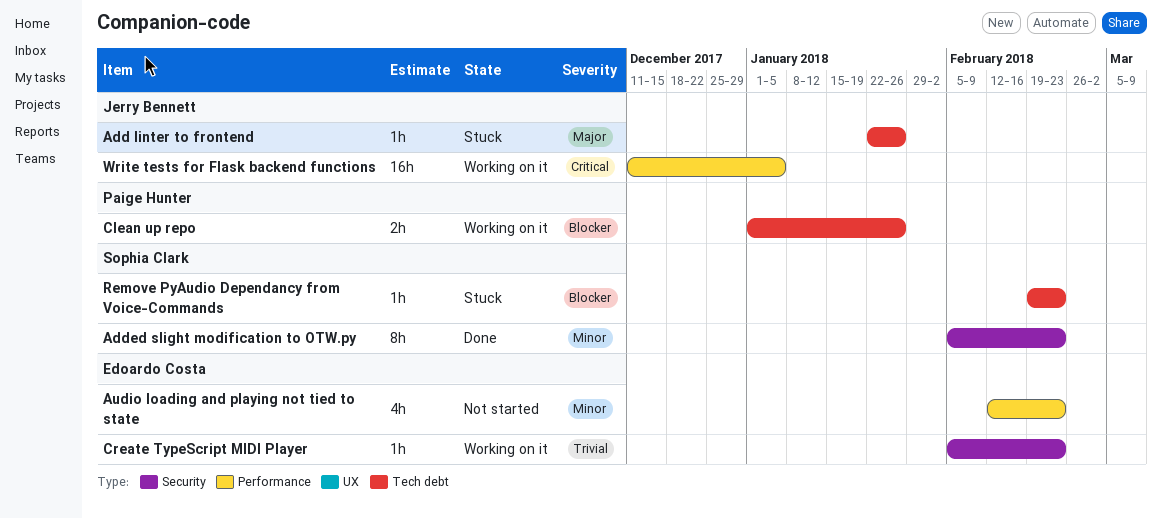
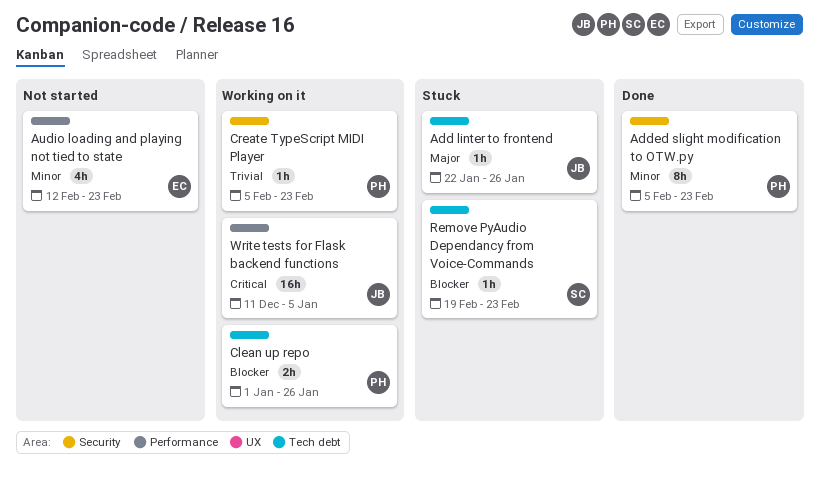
Added slight modification to OTW.py, owner: Sophia Clark -> Paige Hunter
Create TypeScript MIDI Player, owner: Edoardo Costa -> Paige Hunter

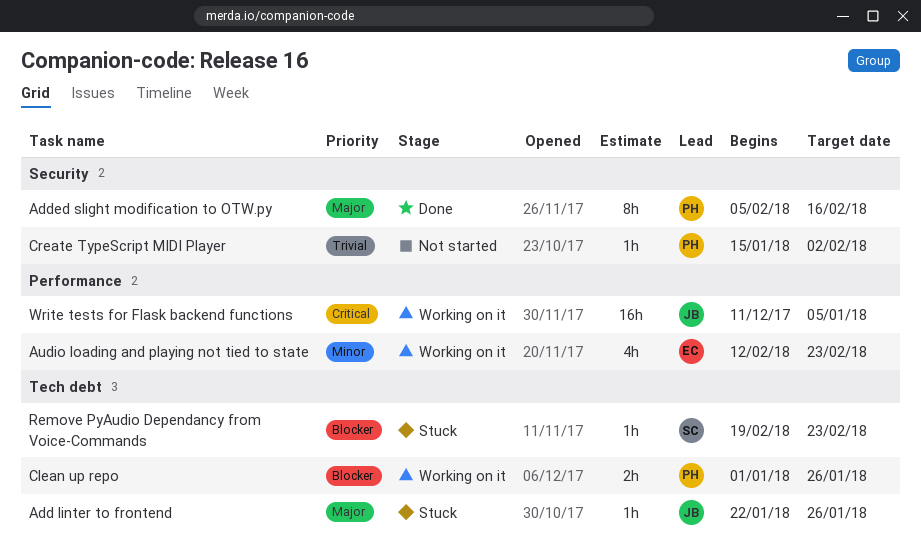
Added slight modification to OTW.py, priority: Minor -> Major
Added slight modification to OTW.py, due: Feb 23 -> Feb 16
Audio loading and playing not tied to state, status: Not started -> Working on it
Create TypeScript MIDI Player, status: Working on it -> Not started
Create TypeScript MIDI Player, start: Feb 5 -> Jan 15
Create TypeScript MIDI Player, due: Feb 23 -> Feb 2

